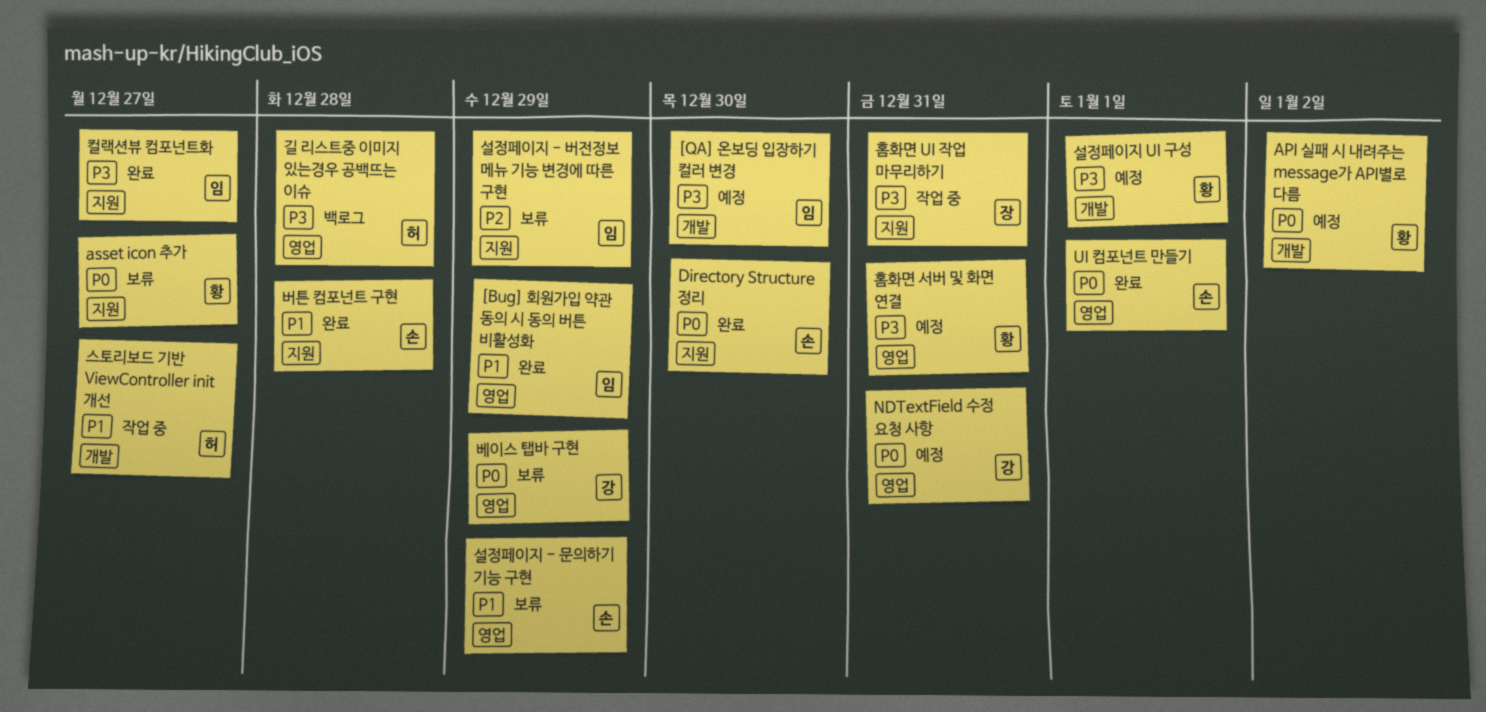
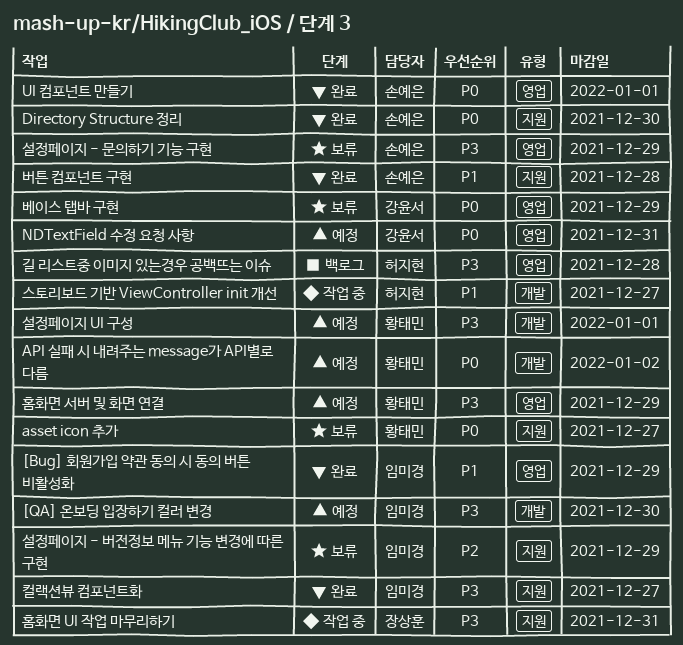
설정페이지 - 문의하기 기능 구현, priority: P1 -> P3
홈화면 서버 및 화면 연결, due: Dec 31 -> Dec 29

